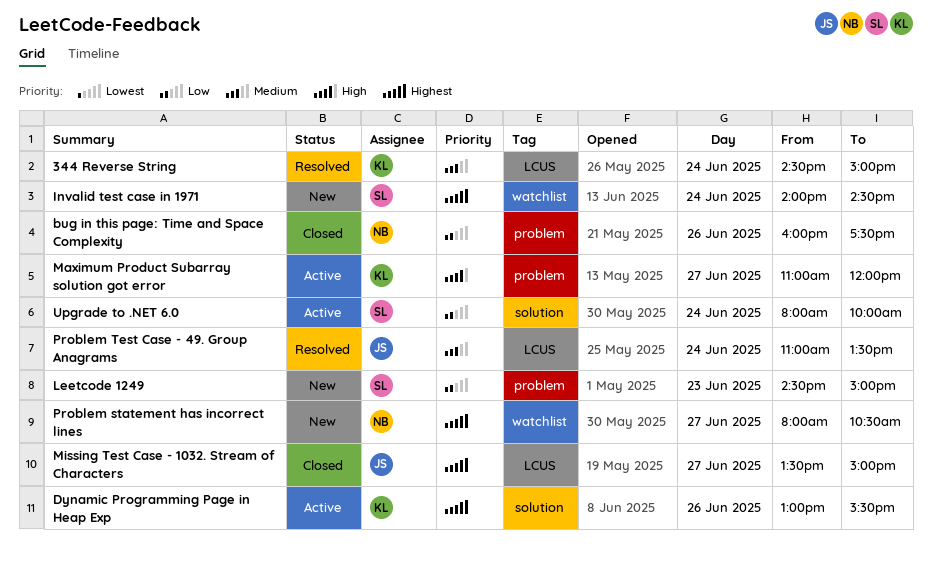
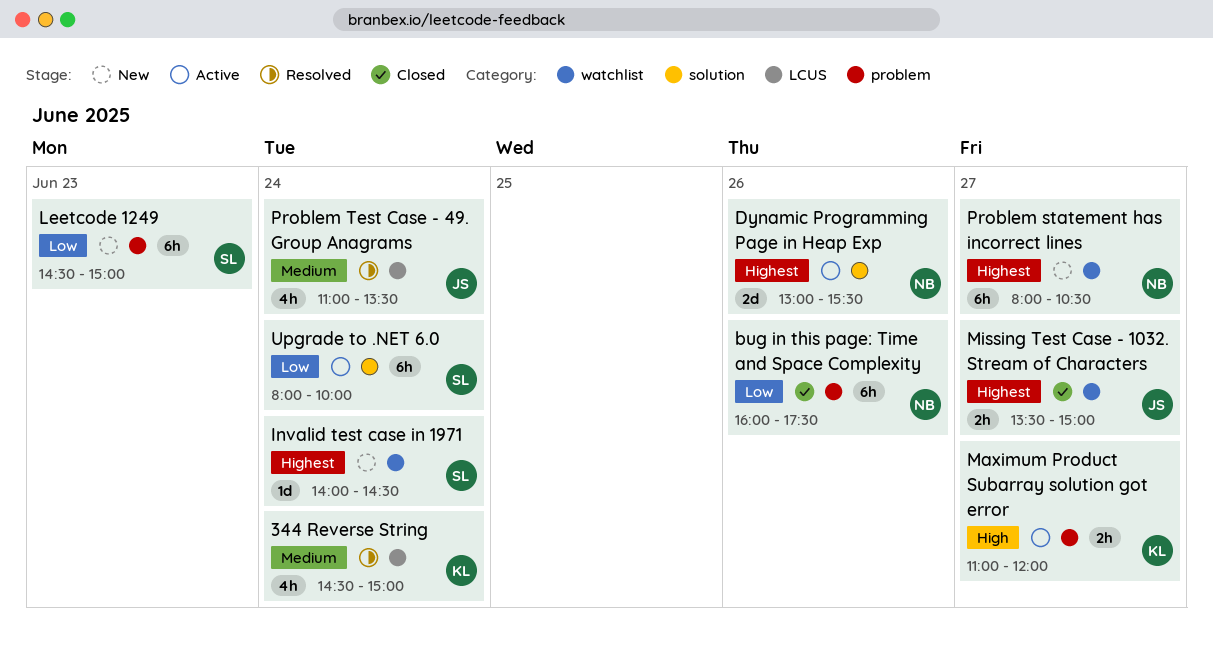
Dynamic Programming Page in Heap Exp, owner: KL -> NB
Missing Test Case - 1032. Stream of Characters, label: LCUS -> watchlist

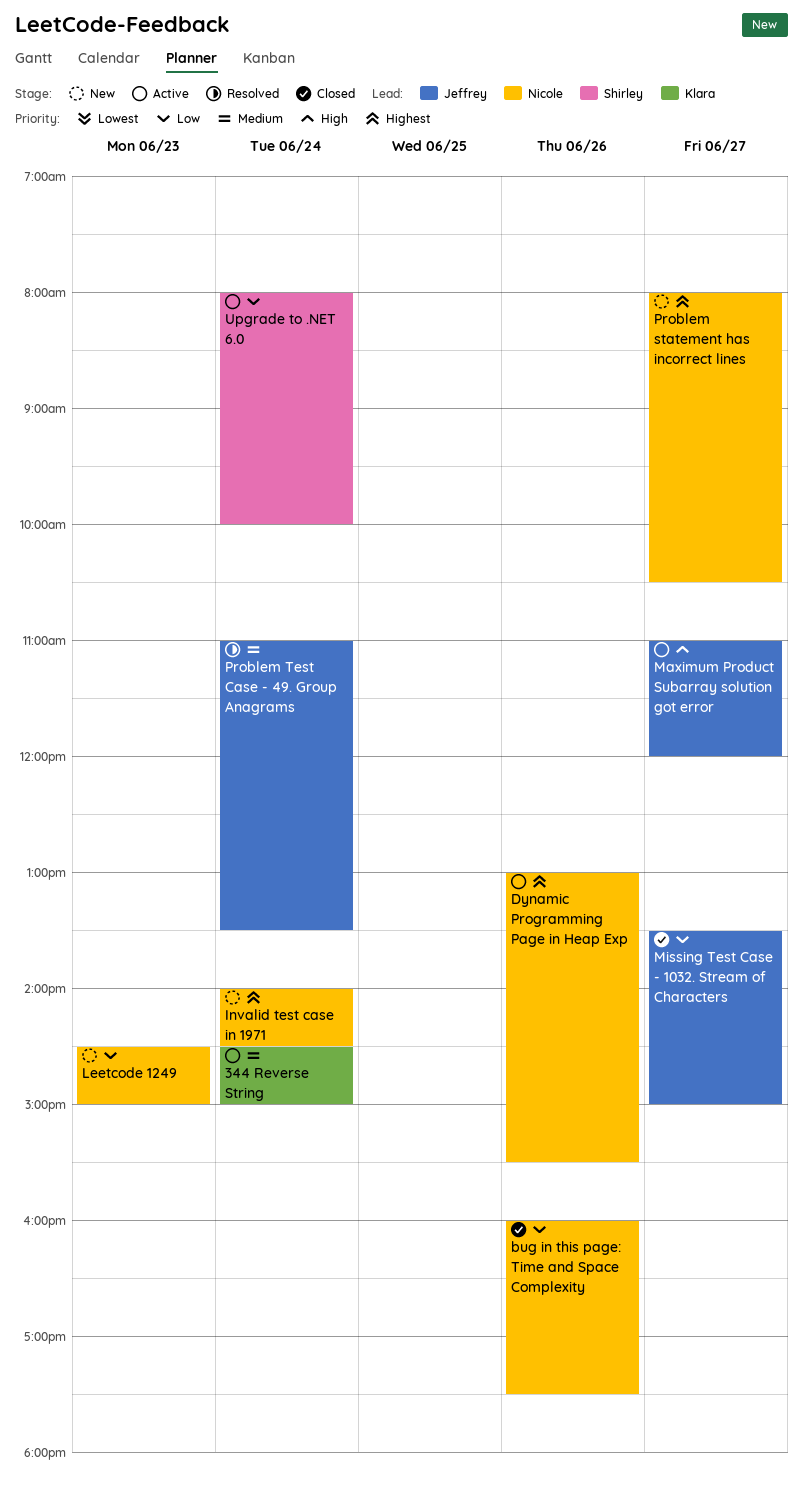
344 Reverse String, status: Resolved -> Active
Invalid test case in 1971, owner: Shirley -> Nicole
Leetcode 1249, owner: Shirley -> Nicole
Maximum Product Subarray solution got error, owner: Klara -> Jeffrey
Missing Test Case - 1032. Stream of Characters, priority: Highest -> Low

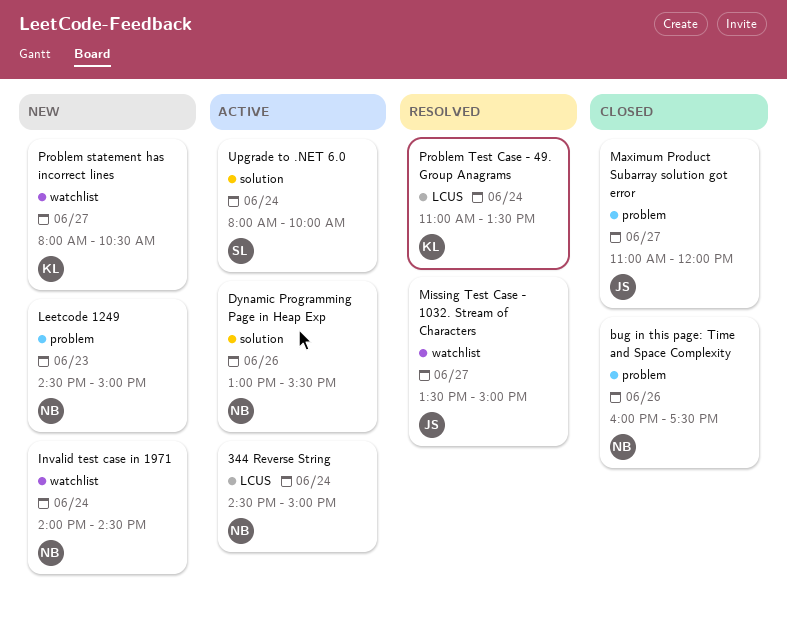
344 Reverse String, owner: Klara -> Nicole
Maximum Product Subarray solution got error, status: Active -> Closed
Missing Test Case - 1032. Stream of Characters, status: Closed -> Resolved
Problem statement has incorrect lines, owner: Nicole -> Klara
Problem Test Case - 49. Group Anagrams, owner: Jeffrey -> Klara

